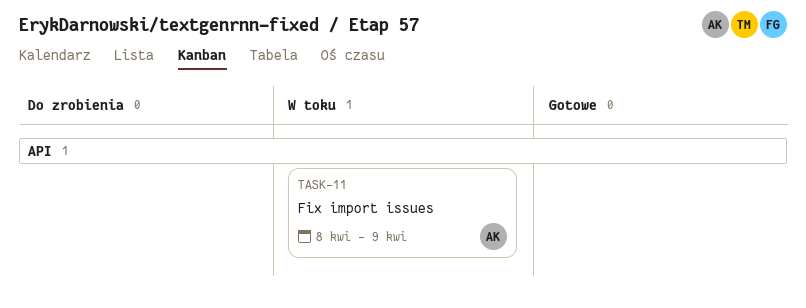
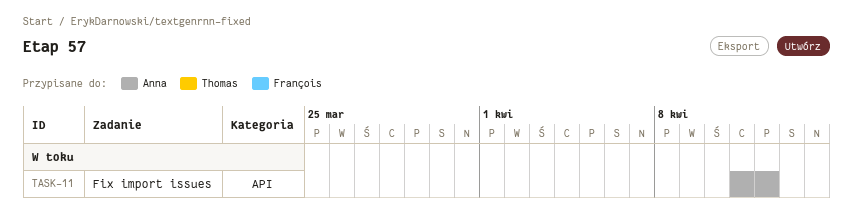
TASK-11, start: Apr 8 -> Apr 11
TASK-11, due: Apr 9 -> Apr 12

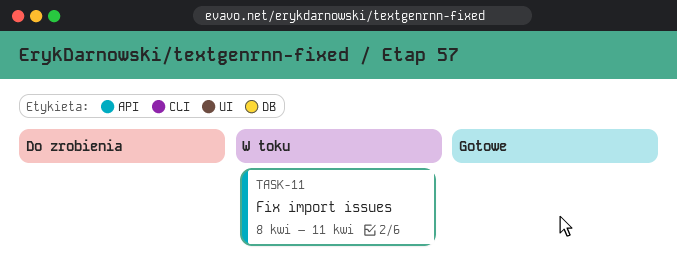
TASK-11, start: Apr 11 -> Apr 8
TASK-11, due: Apr 12 -> Apr 11

